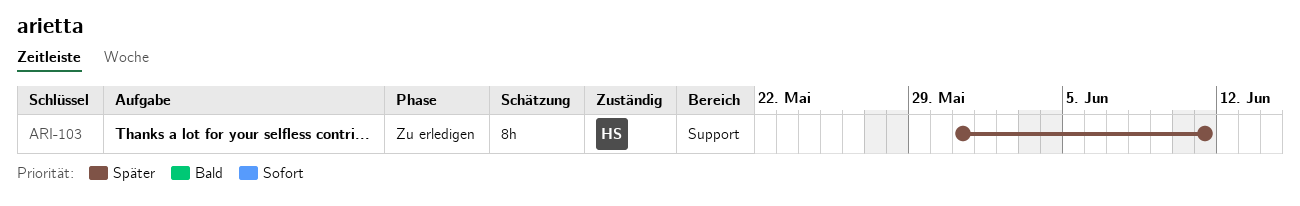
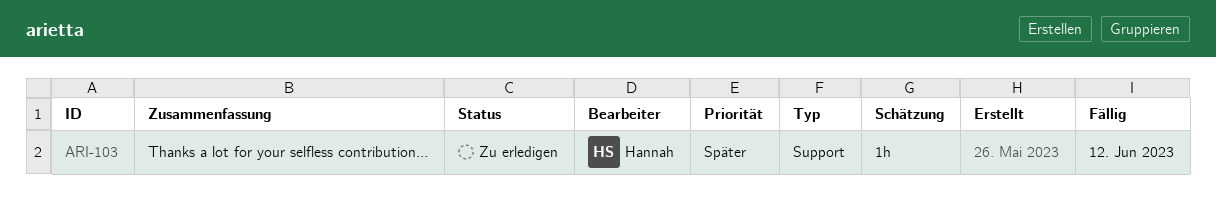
ARI-103, estimate: 8h -> 1h
ARI-103, due: Jun 11 -> Jun 12

